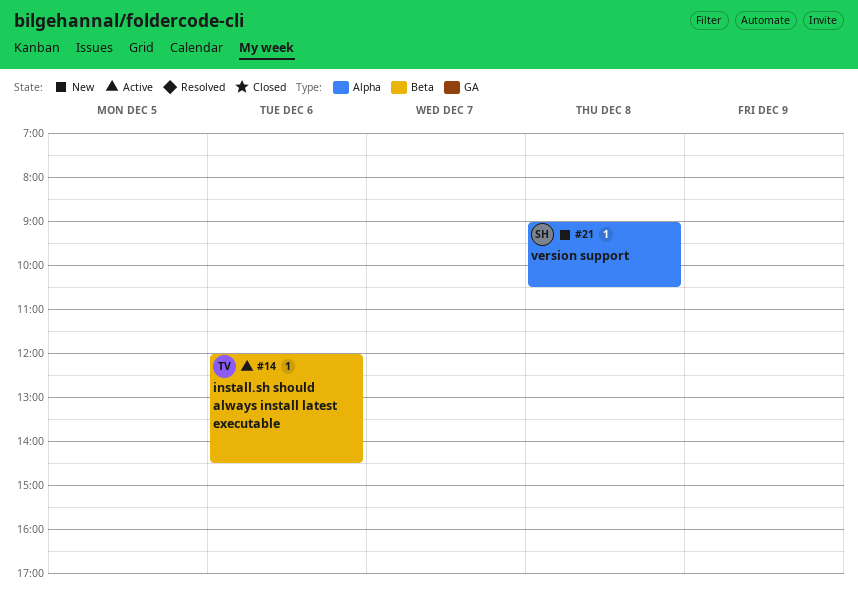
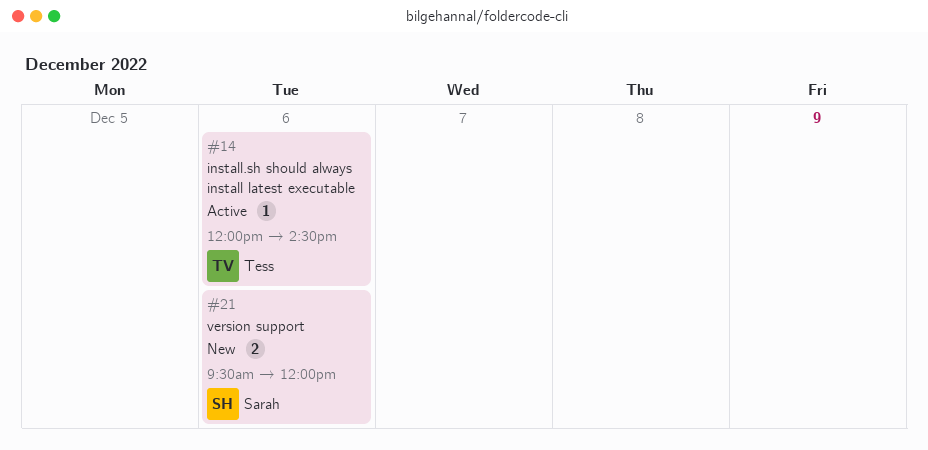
#21, estimate: 1 -> 2
#21, day: Dec 8 -> Dec 6
#21, begins: 09:00 -> 09:30
#21, ends: 10:30 -> 12:00

